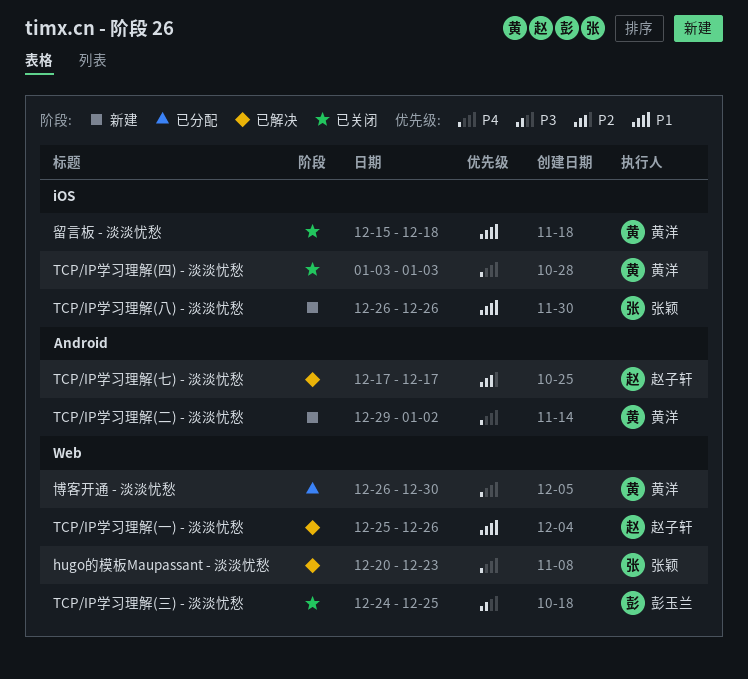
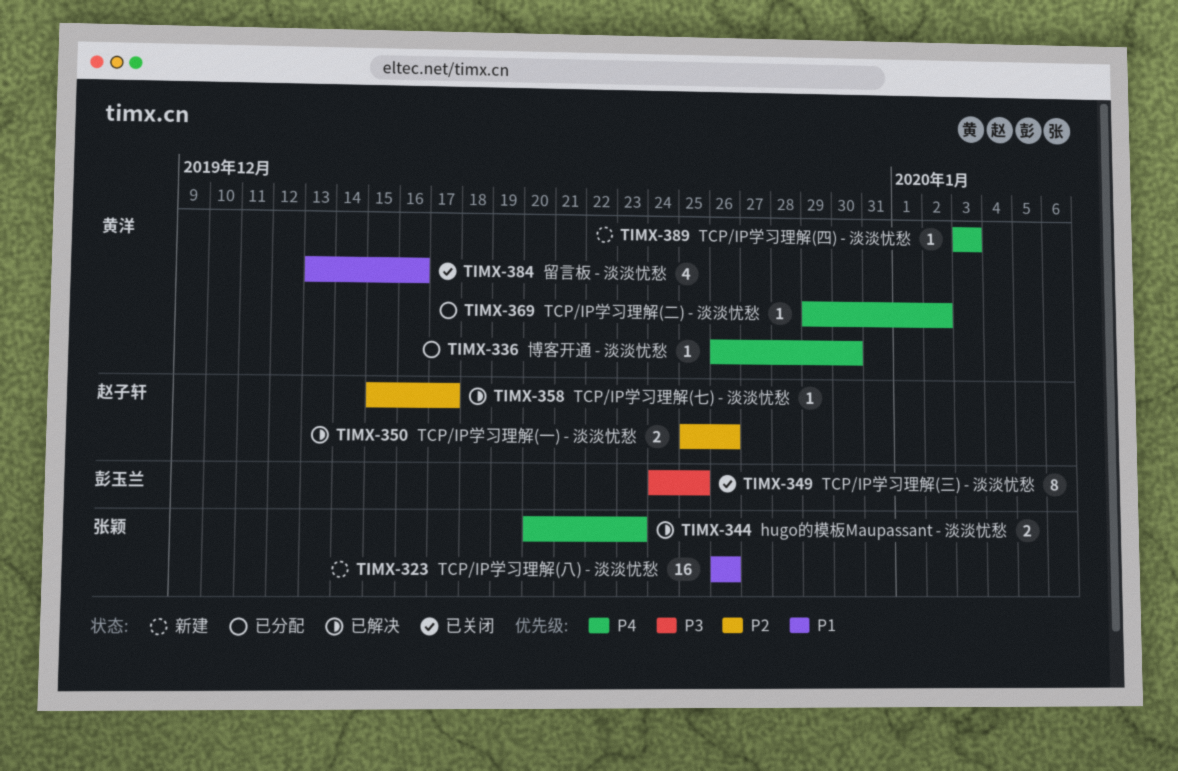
TCP/IP学习理解(一) - 淡淡忧愁, priority: P1 -> P2
TCP/IP学习理解(七) - 淡淡忧愁, start: Dec 17 -> Dec 15
TCP/IP学习理解(二) - 淡淡忧愁, status: 新建 -> 已分配
TCP/IP学习理解(四) - 淡淡忧愁, status: 已关闭 -> 新建
留言板 - 淡淡忧愁, start: Dec 15 -> Dec 13
留言板 - 淡淡忧愁, due: Dec 18 -> Dec 16

